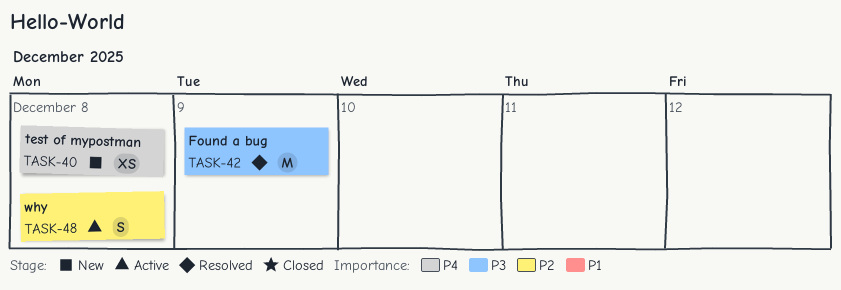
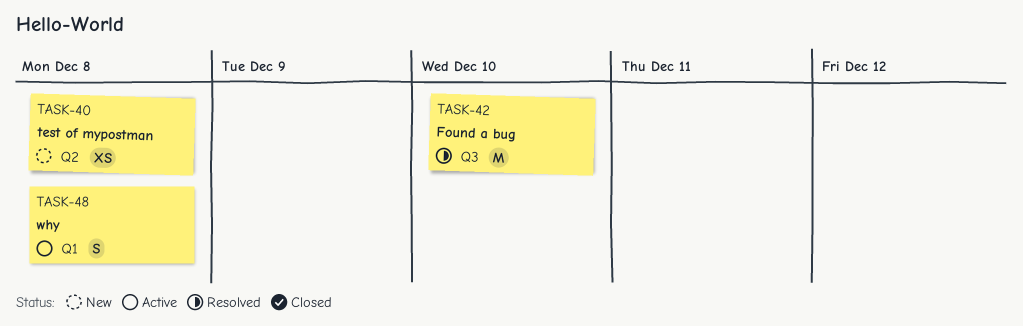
TASK-42, due: Dec 9 -> Dec 10

